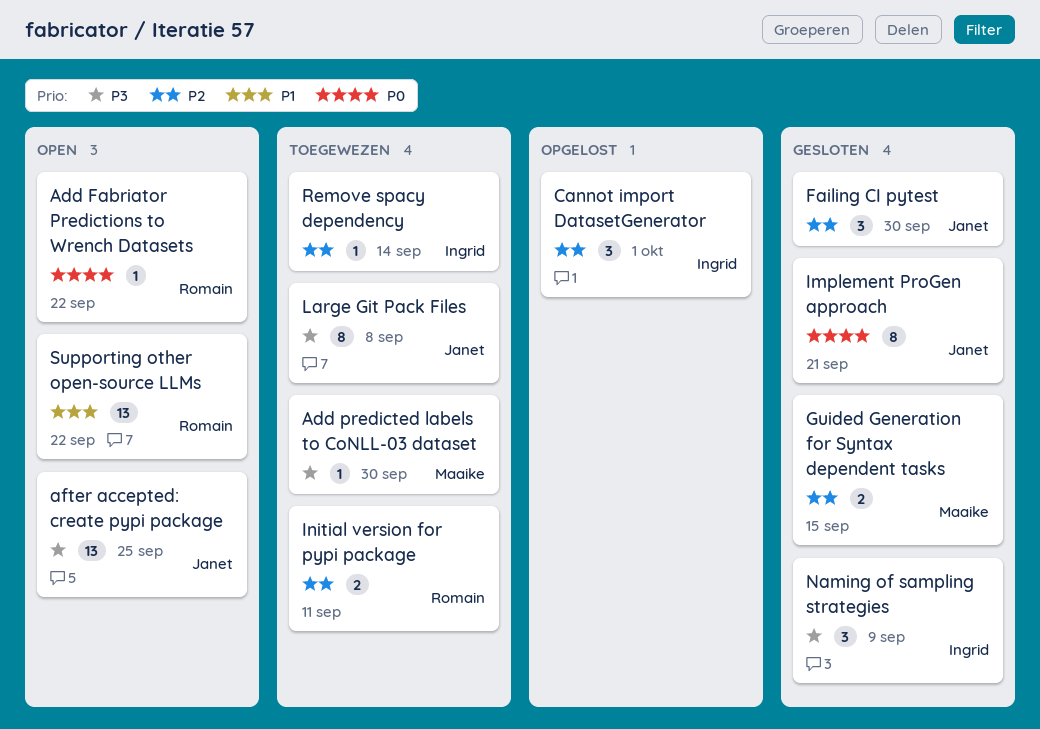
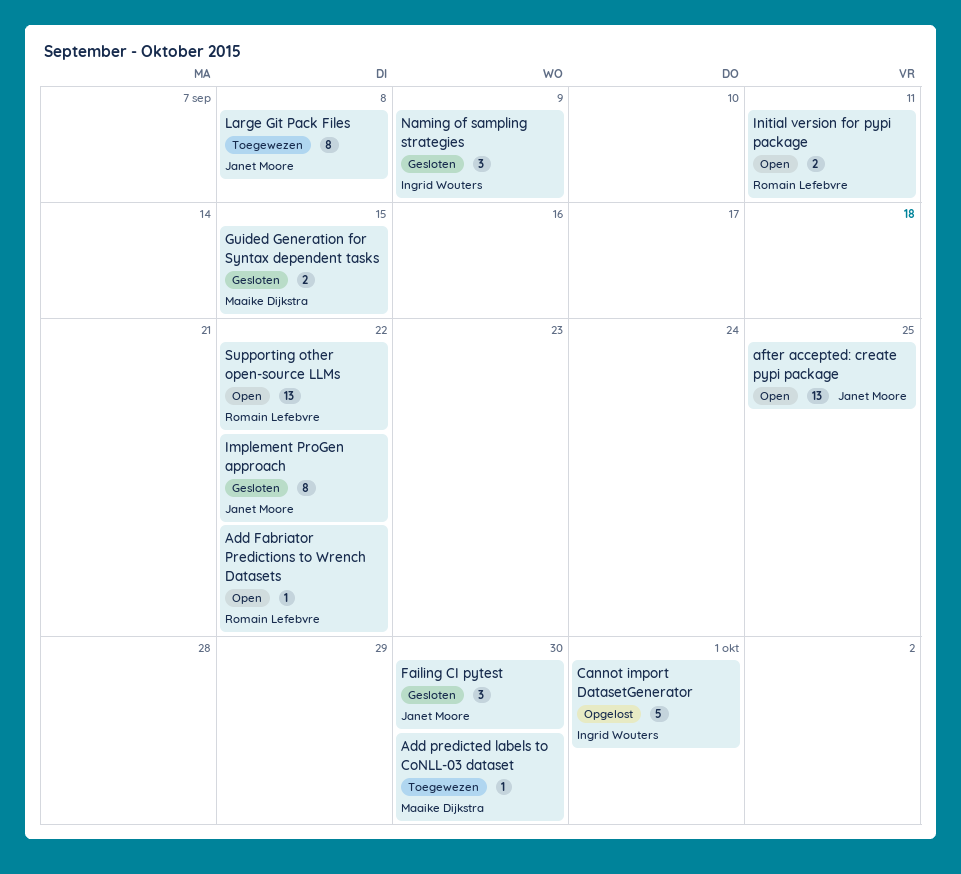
Cannot import DatasetGenerator, estimate: 3 -> 5
Implement ProGen approach, due: Sep 21 -> Sep 22
Initial version for pypi package, status: Toegewezen -> Open
Remove spacy dependency: present -> none

